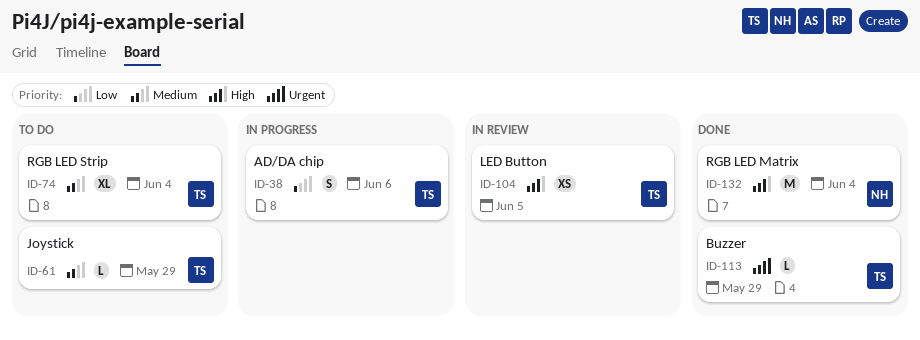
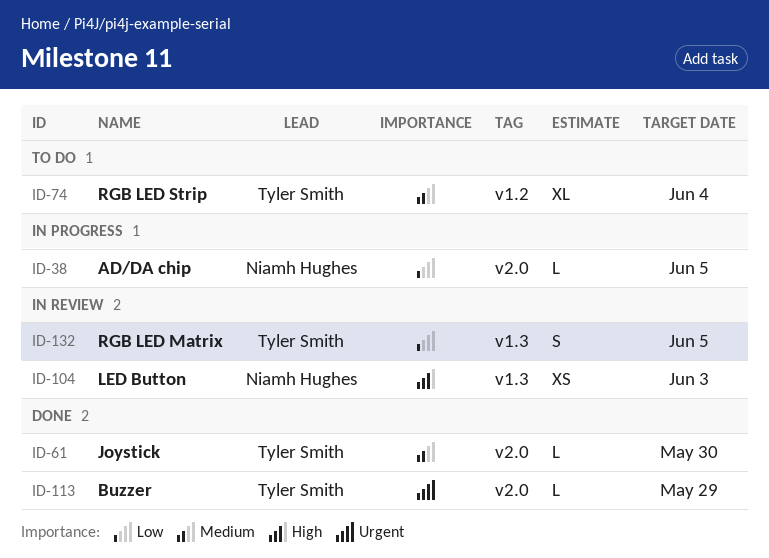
ID-38, owner: Tyler Smith -> Niamh Hughes
ID-38, estimate: S -> L
ID-38, due: Jun 6 -> Jun 5
ID-61, status: To do -> Done
ID-61, due: May 29 -> May 30
ID-104, owner: Tyler Smith -> Niamh Hughes
ID-104, due: Jun 5 -> Jun 3
ID-132, status: Done -> In review
ID-132, owner: Niamh Hughes -> Tyler Smith
ID-132, priority: High -> Low
ID-132, estimate: M -> S
ID-132, due: Jun 4 -> Jun 5

